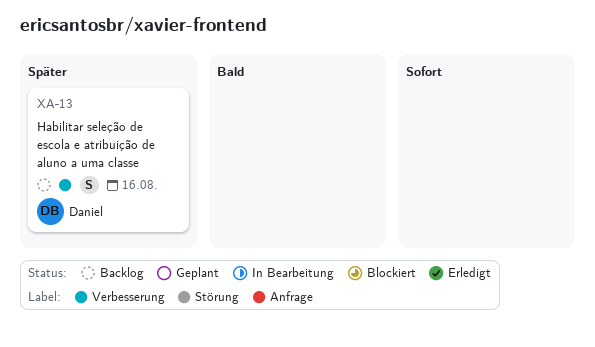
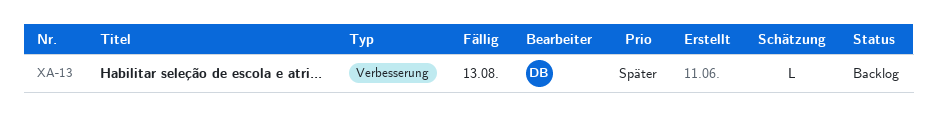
XA-13, estimate: S -> L
XA-13, due: Aug 16 -> Aug 13

